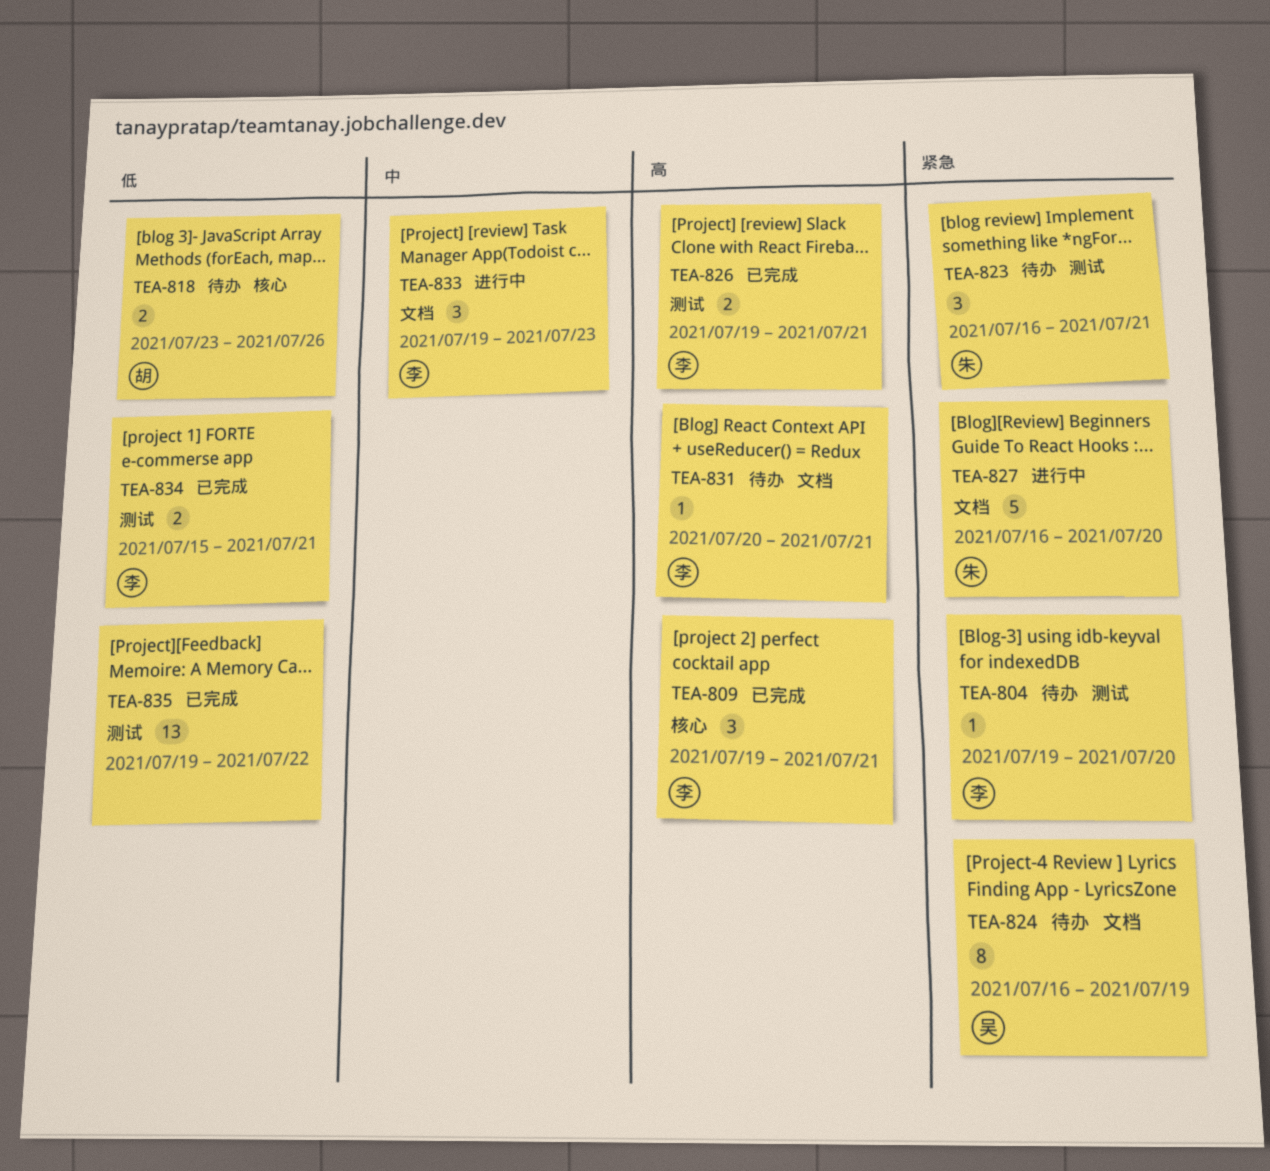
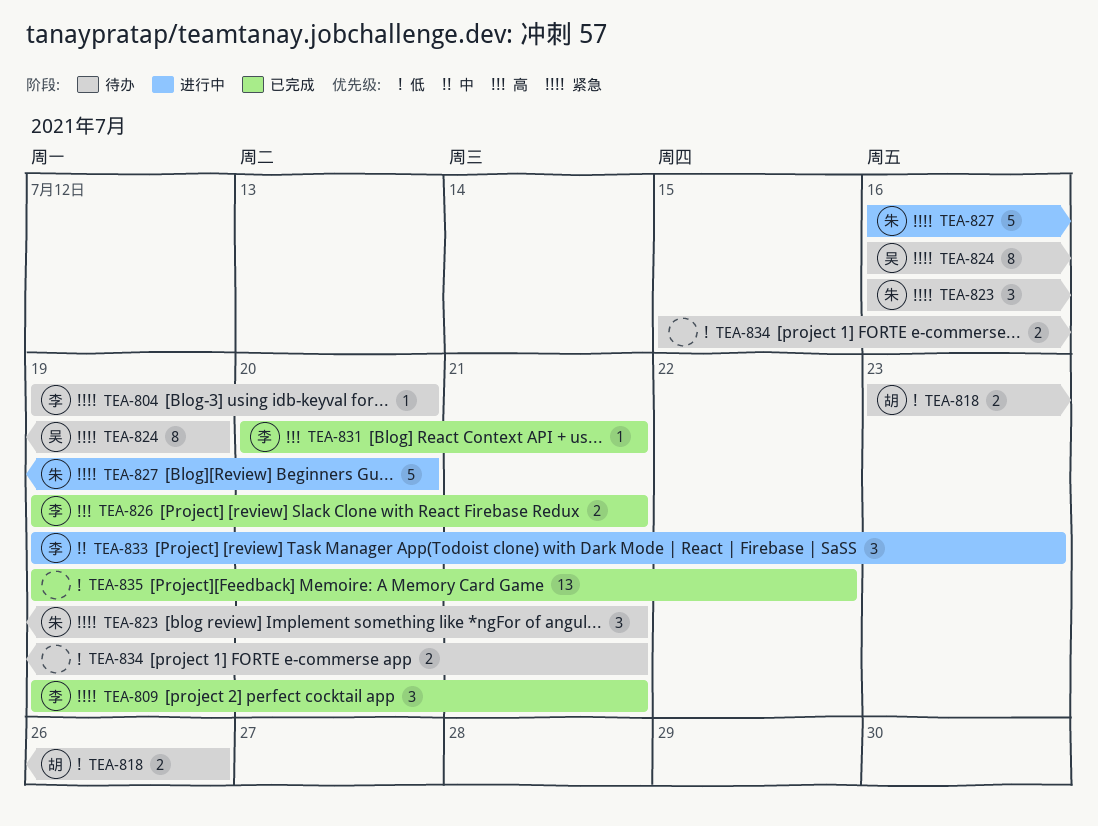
TEA-809, priority: 高 -> 紧急
TEA-831, status: 待办 -> 已完成
TEA-834, status: 已完成 -> 待办
TEA-834, owner: 李 -> none

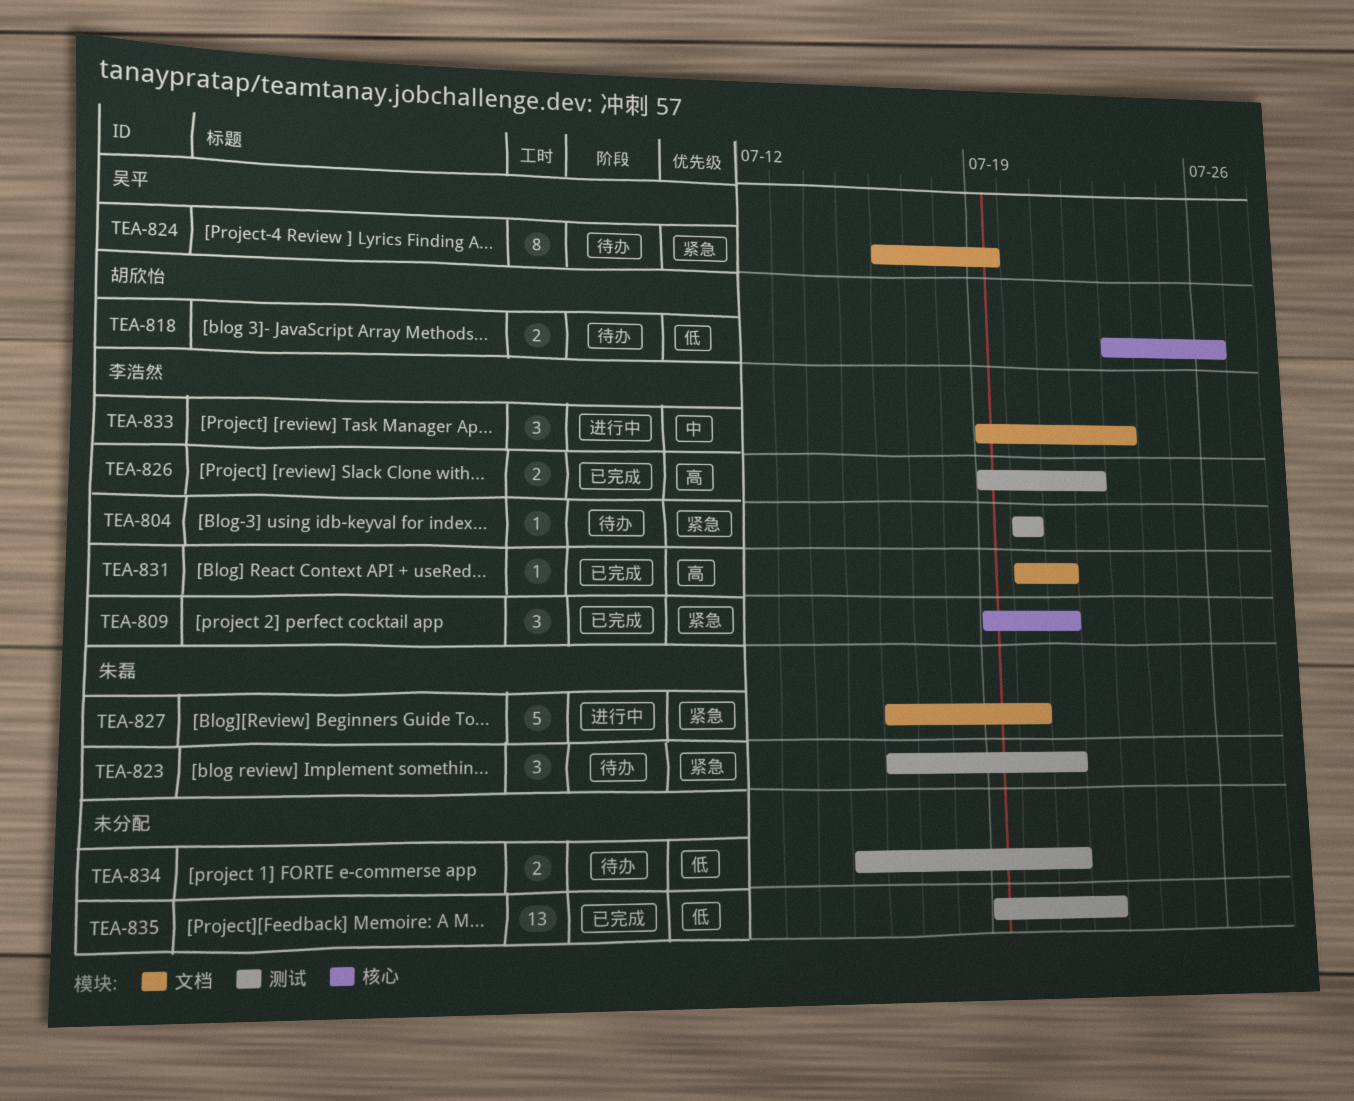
TEA-804, start: Jul 19 -> Jul 20
TEA-826, due: Jul 21 -> Jul 22

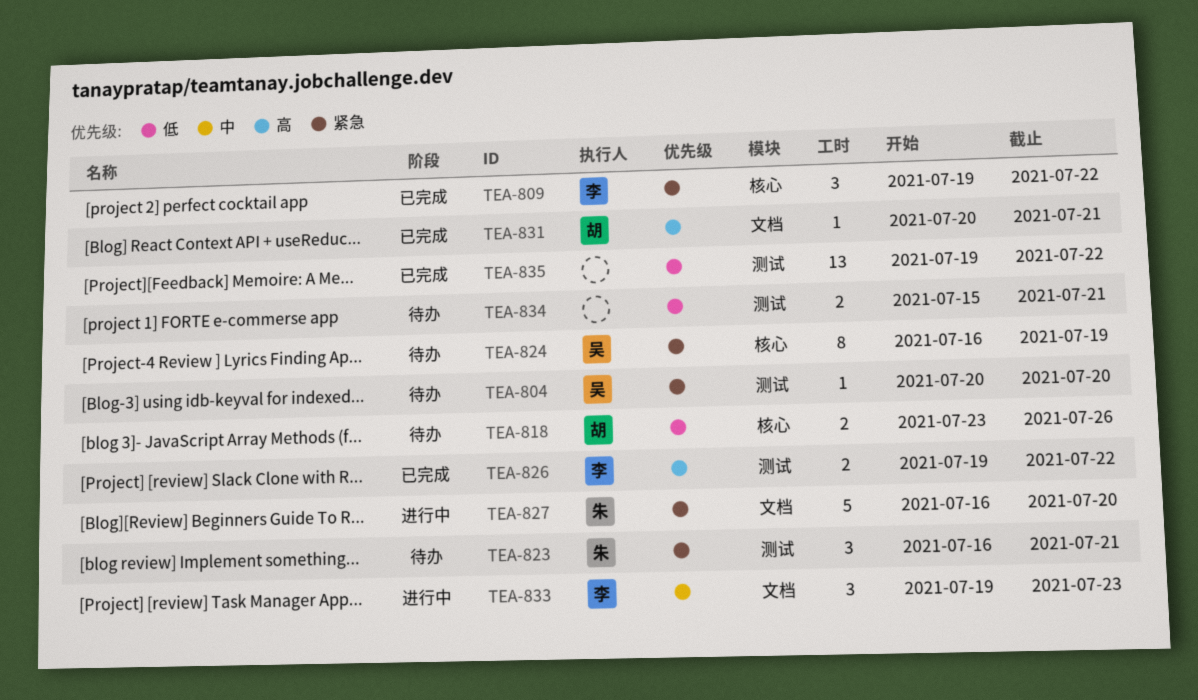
TEA-804, owner: 李浩然 -> 吴平
TEA-809, due: Jul 21 -> Jul 22
TEA-824, label: 文档 -> 核心
TEA-831, owner: 李浩然 -> 胡欣怡

